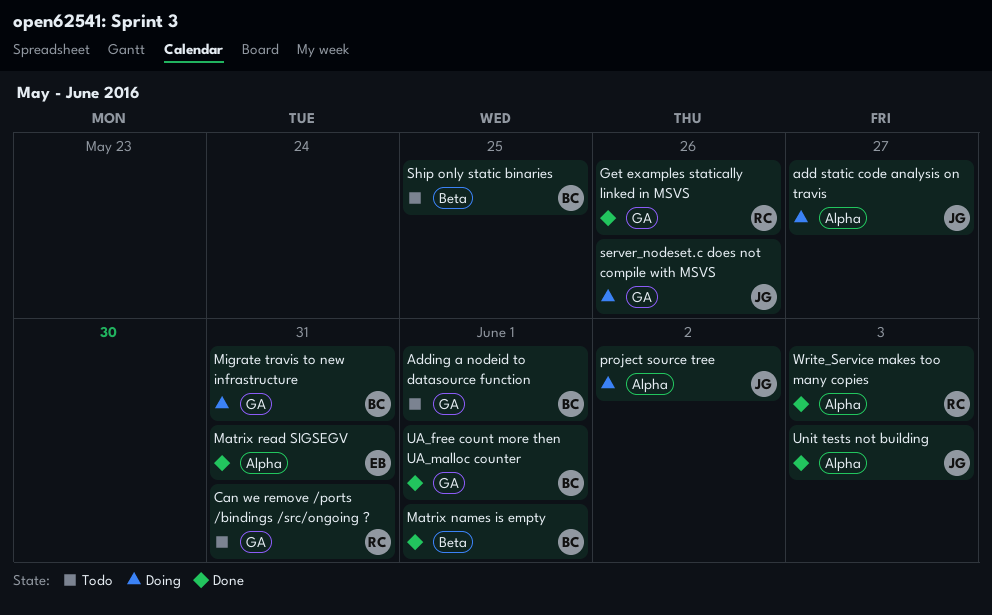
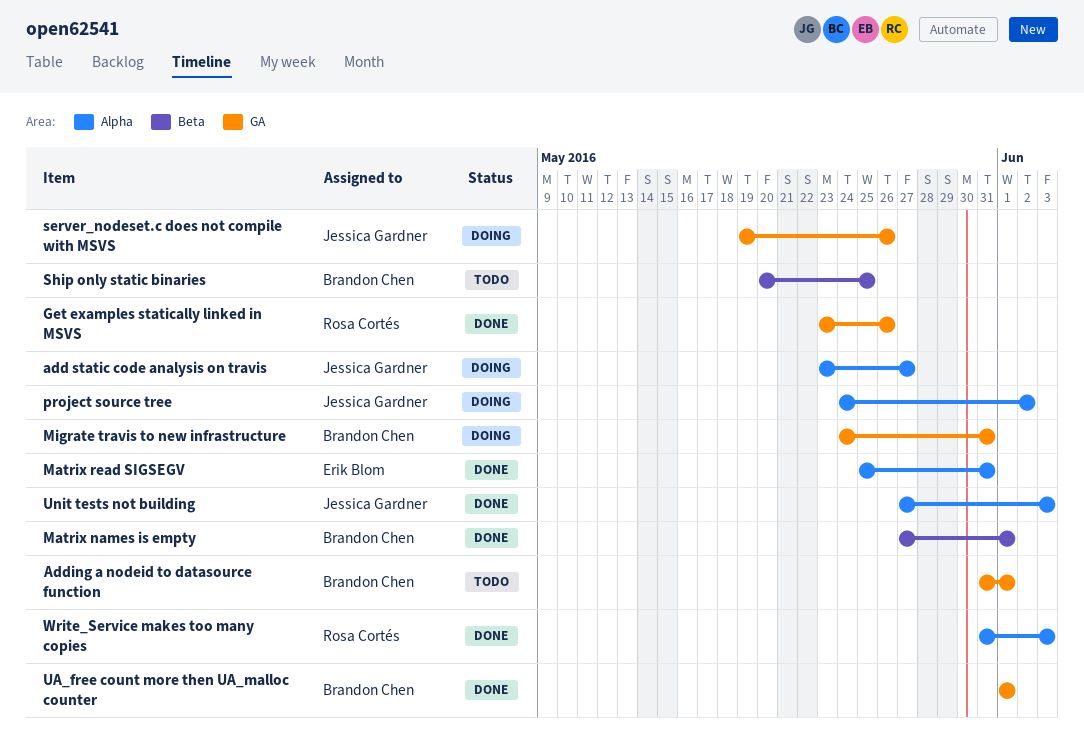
Can we remove /ports /bindings /src/ongoing ?: present -> none

